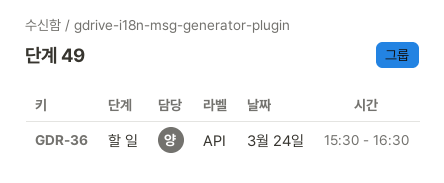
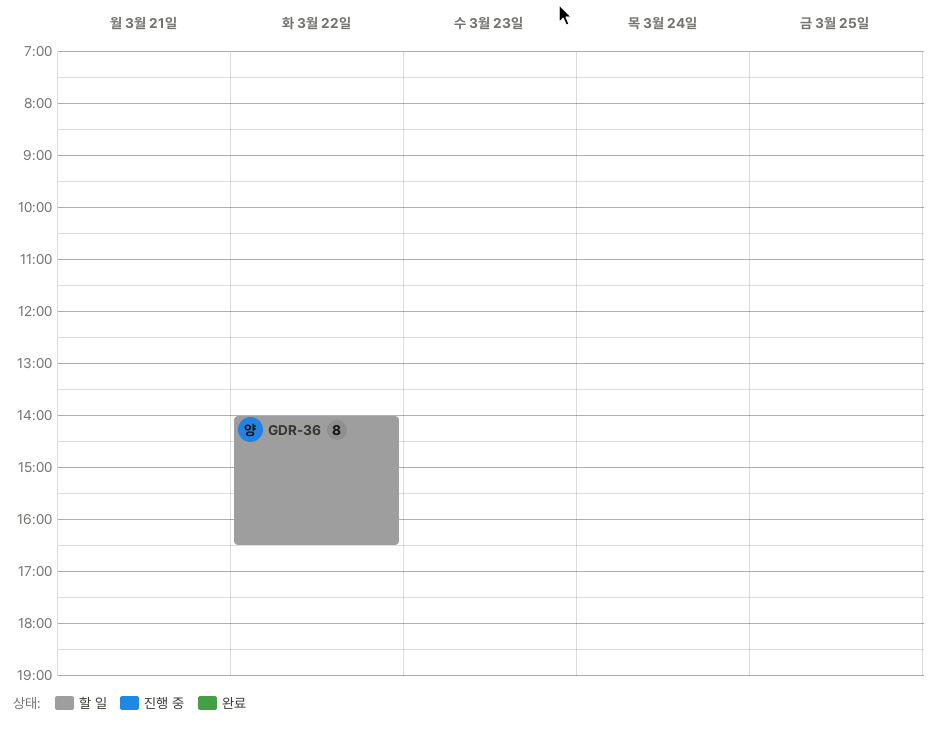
GDR-36, day: Mar 24 -> Mar 22
GDR-36, begins: 15:30 -> 14:00

